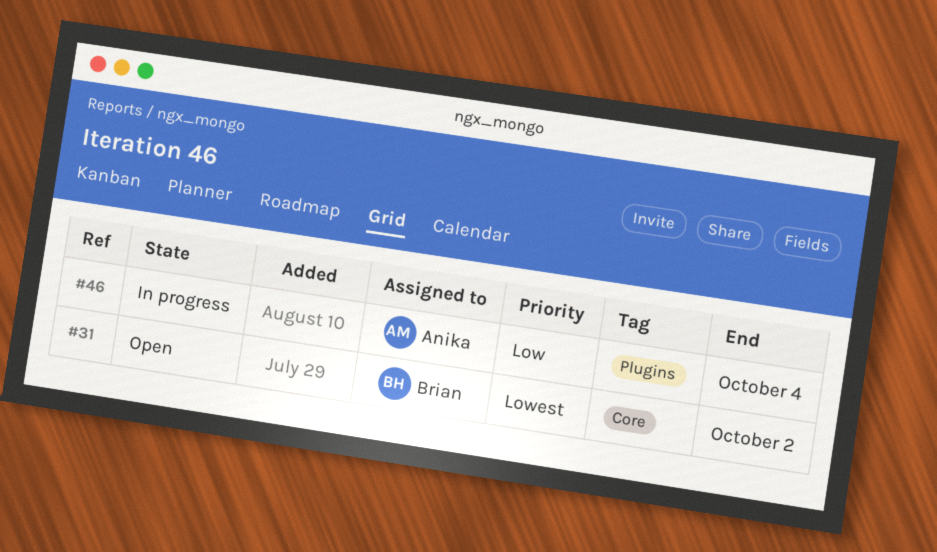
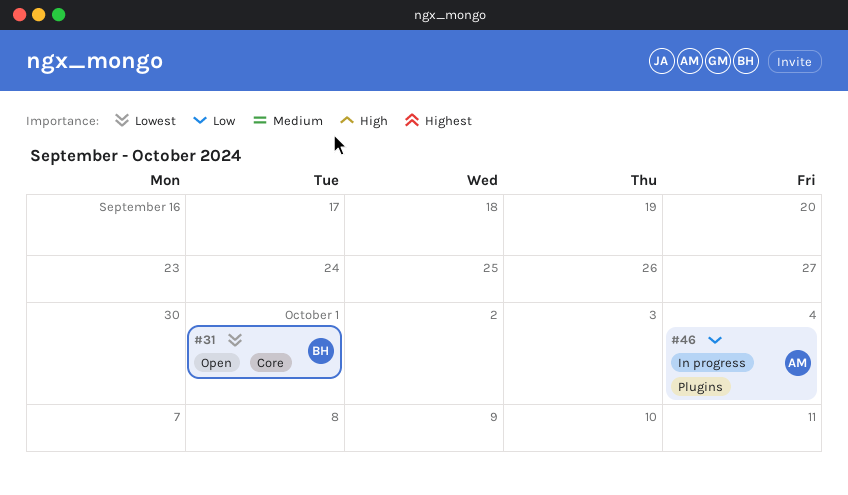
#31, due: Oct 2 -> Oct 1

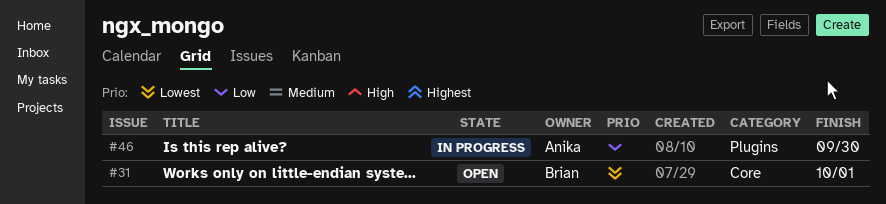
#46, due: Oct 4 -> Sep 30

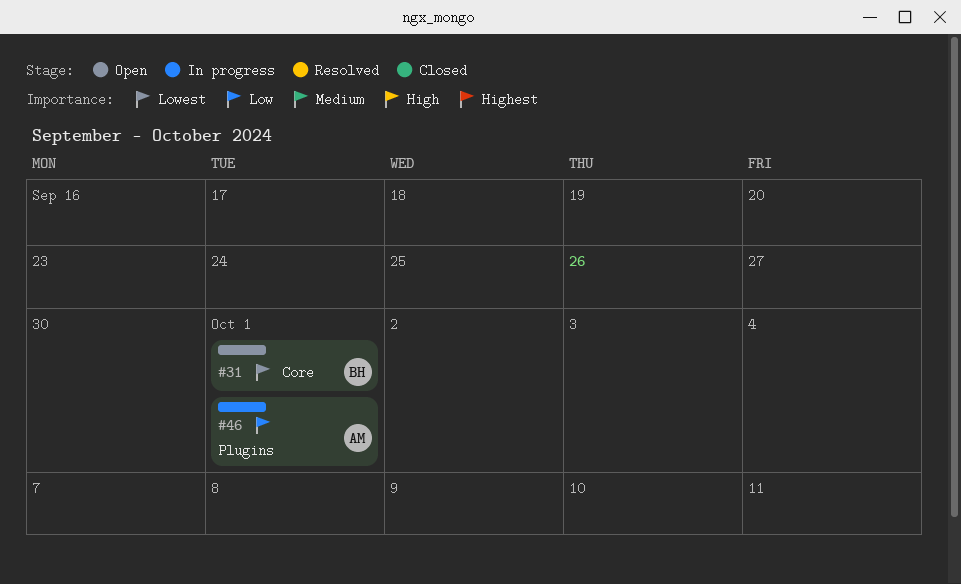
#46, due: Sep 30 -> Oct 1

